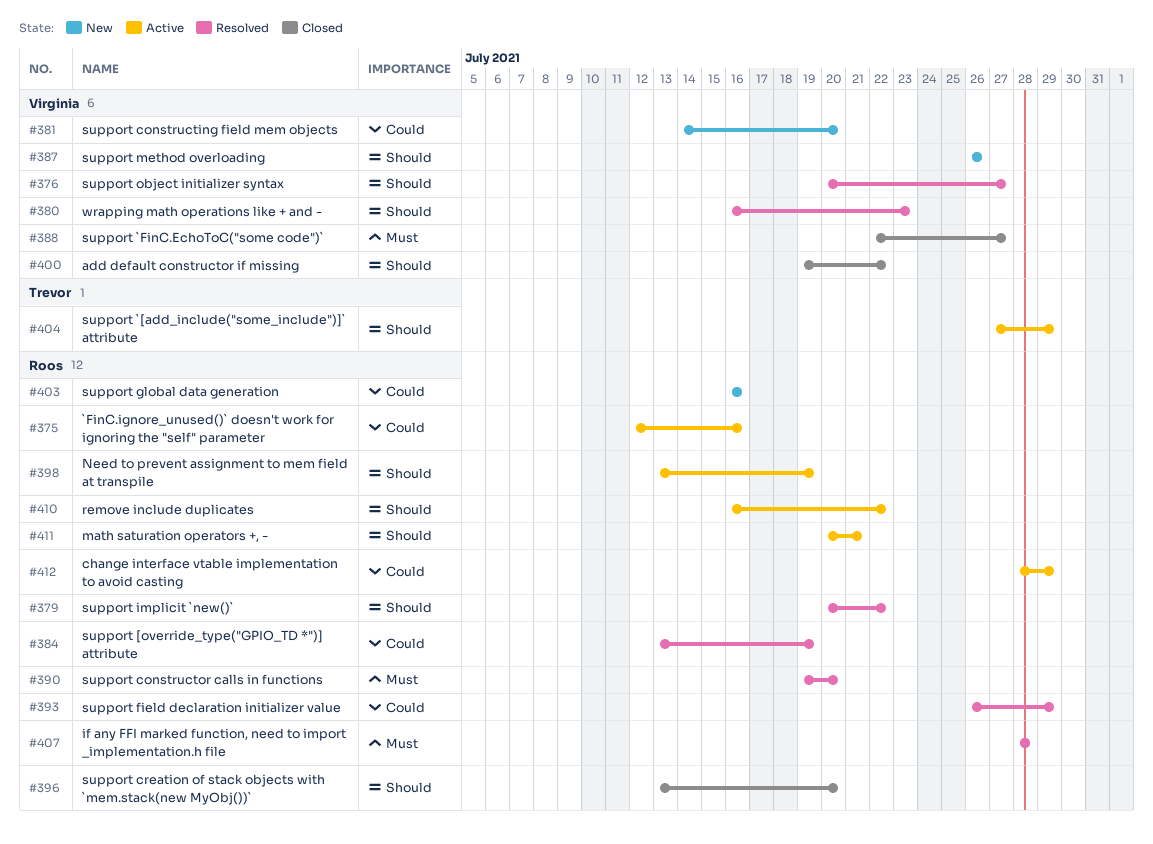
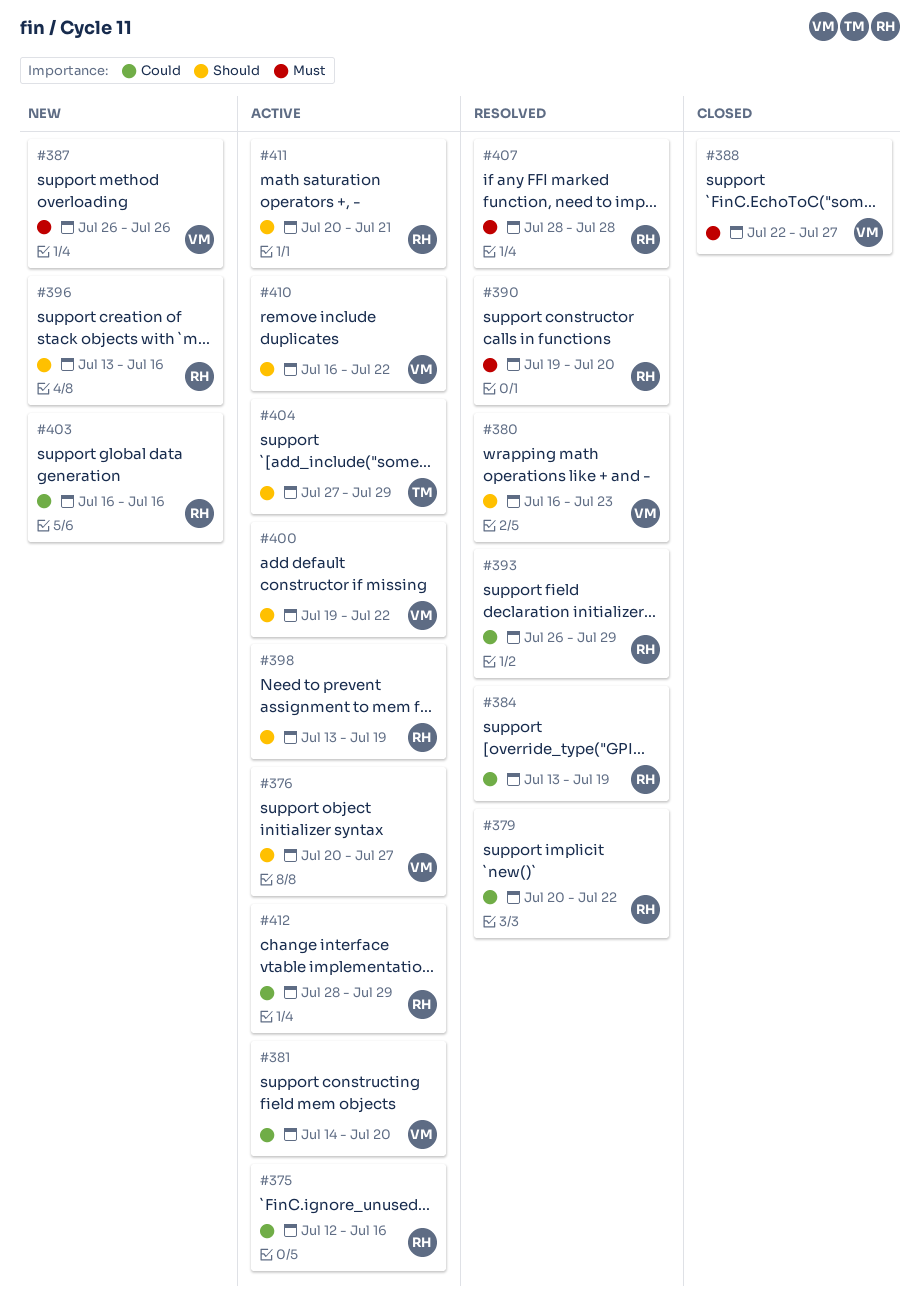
#376, status: Resolved -> Active
#379, priority: Should -> Could
#381, status: New -> Active
#387, priority: Should -> Must
#396, status: Closed -> New
#396, due: Jul 20 -> Jul 16
#400, status: Closed -> Active
#410, owner: Roos -> Virginia

